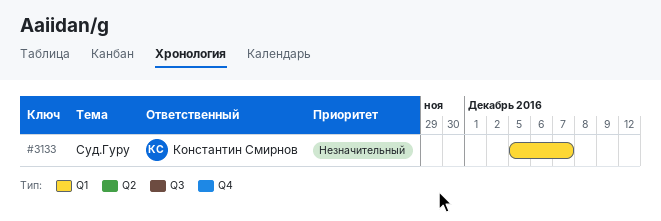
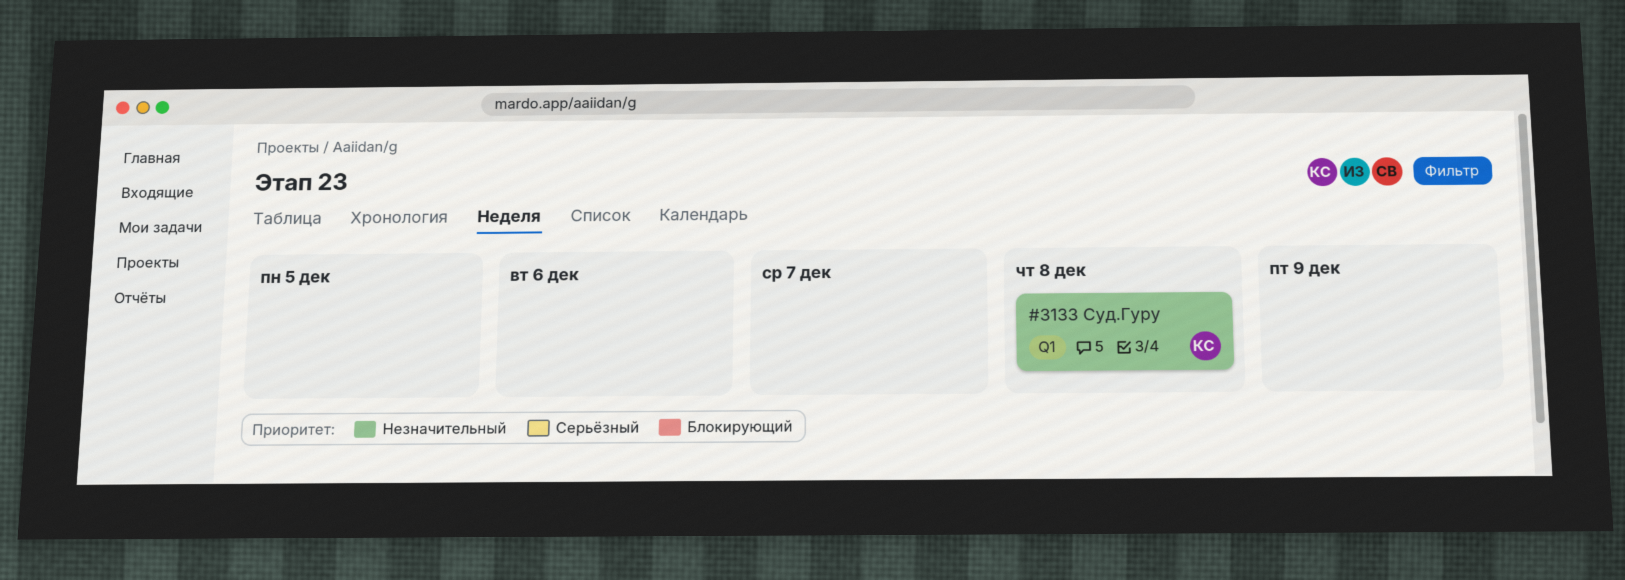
#3133, due: Dec 7 -> Dec 8

